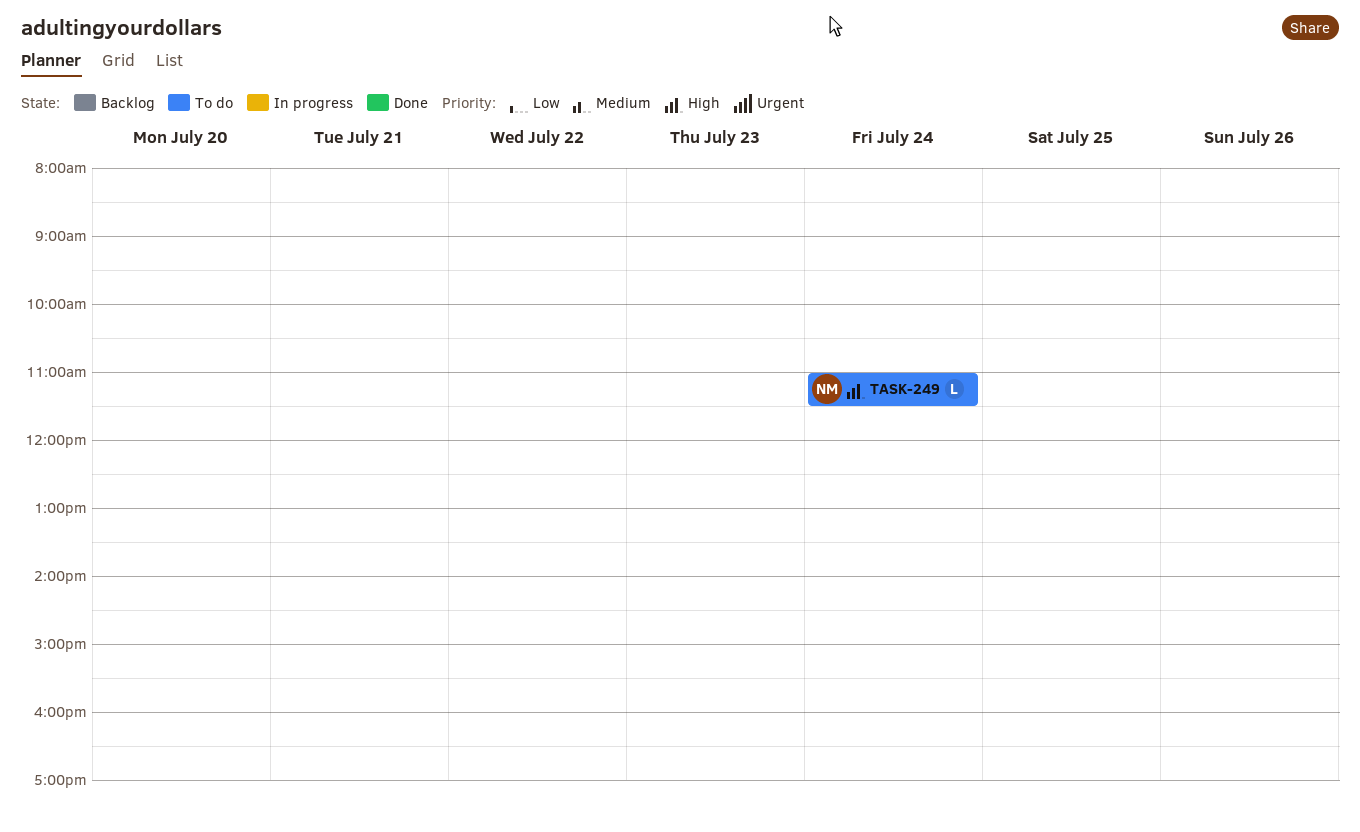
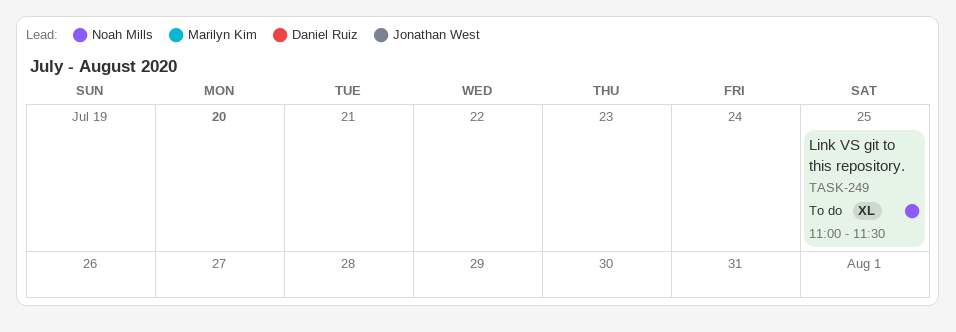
TASK-249, estimate: L -> XL
TASK-249, day: Jul 24 -> Jul 25

